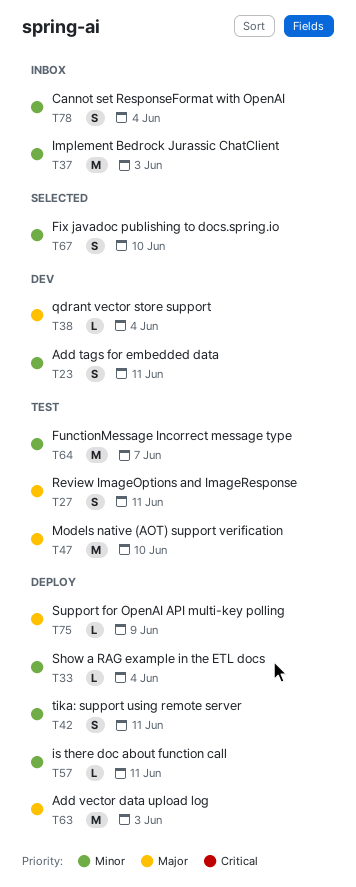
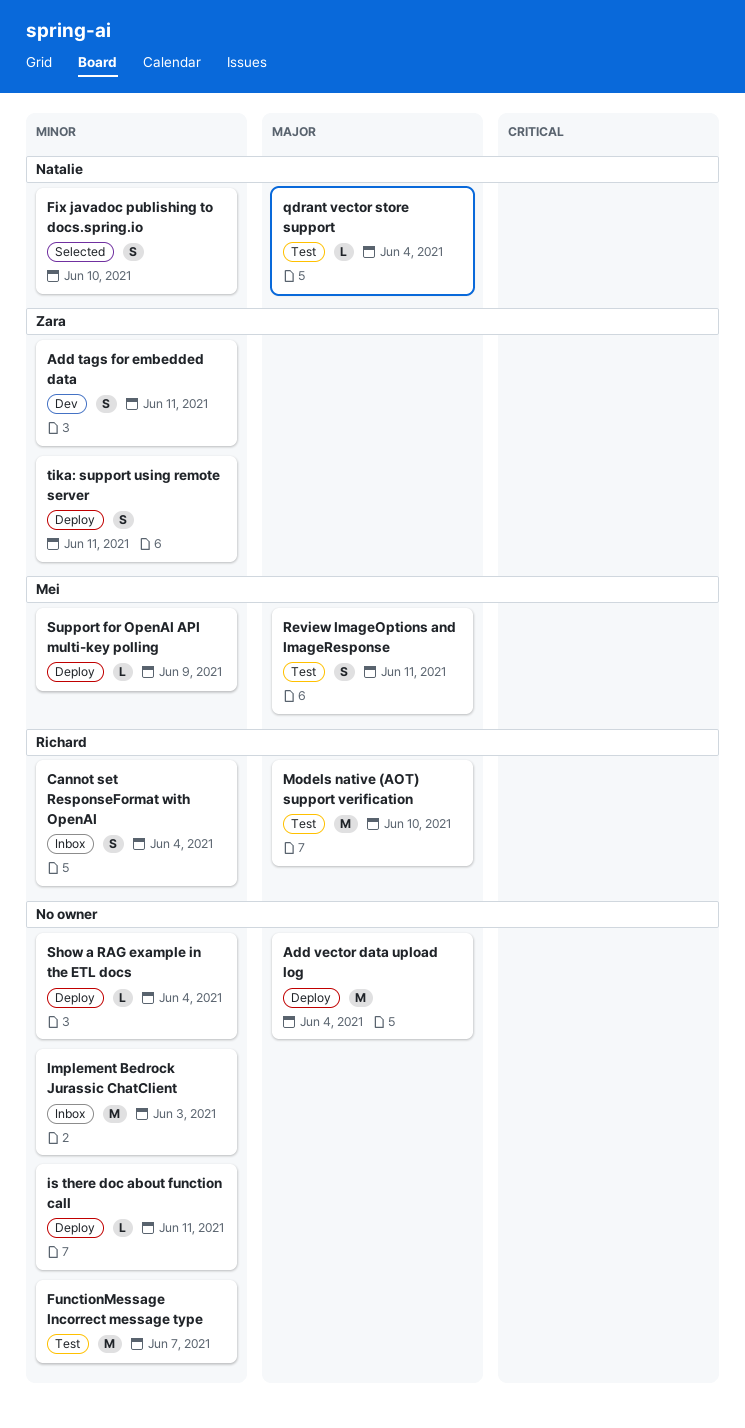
Add vector data upload log, due: Jun 3 -> Jun 4
qdrant vector store support, status: Dev -> Test
Support for OpenAI API multi-key polling, priority: Major -> Minor

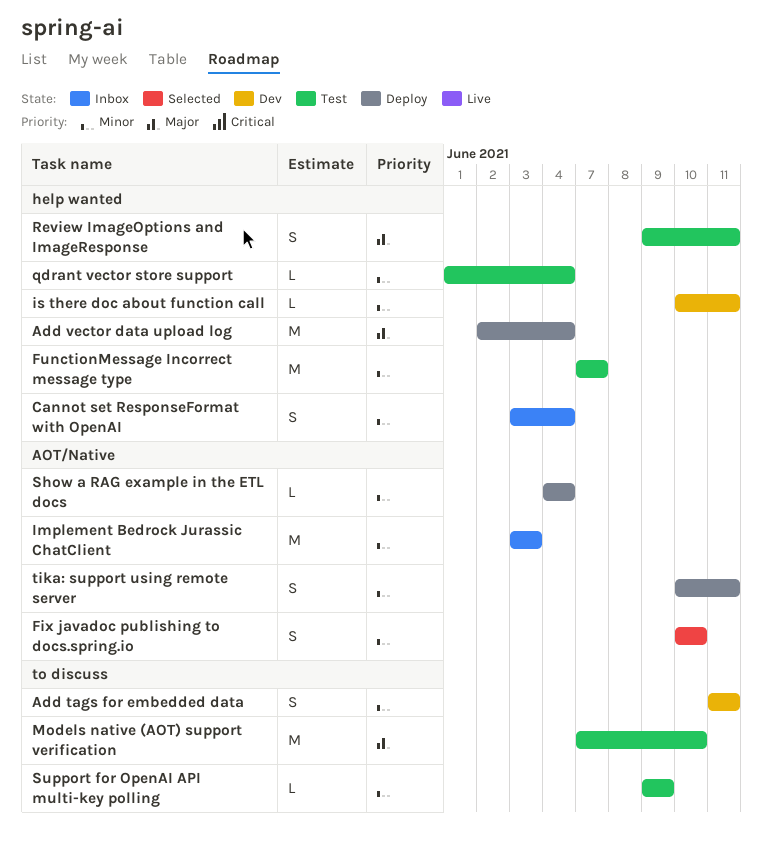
is there doc about function call, status: Deploy -> Dev
qdrant vector store support, priority: Major -> Minor
Support for OpenAI API multi-key polling, status: Deploy -> Test

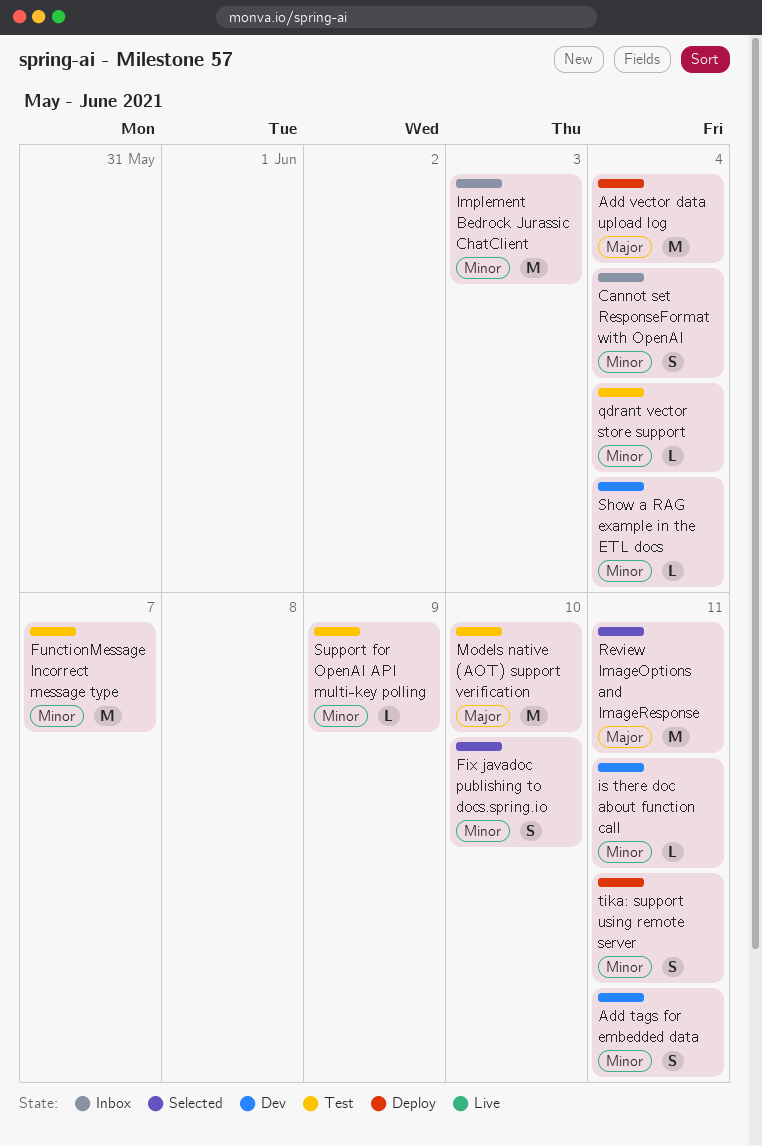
Review ImageOptions and ImageResponse, status: Test -> Selected
Review ImageOptions and ImageResponse, estimate: S -> M
Show a RAG example in the ETL docs, status: Deploy -> Dev

